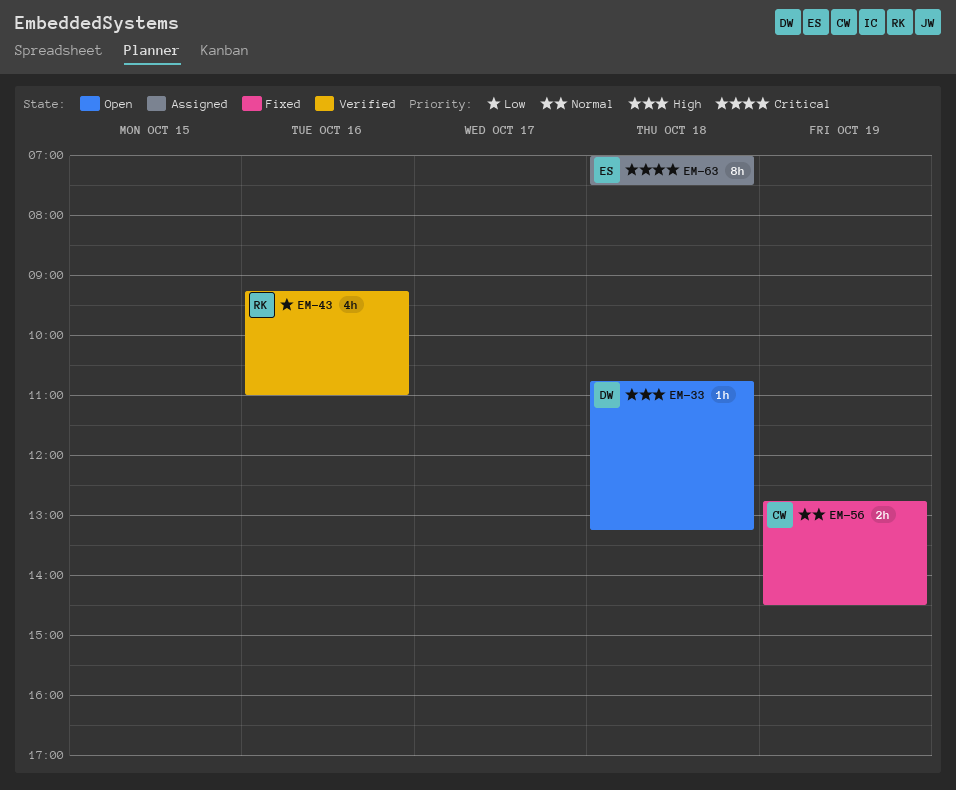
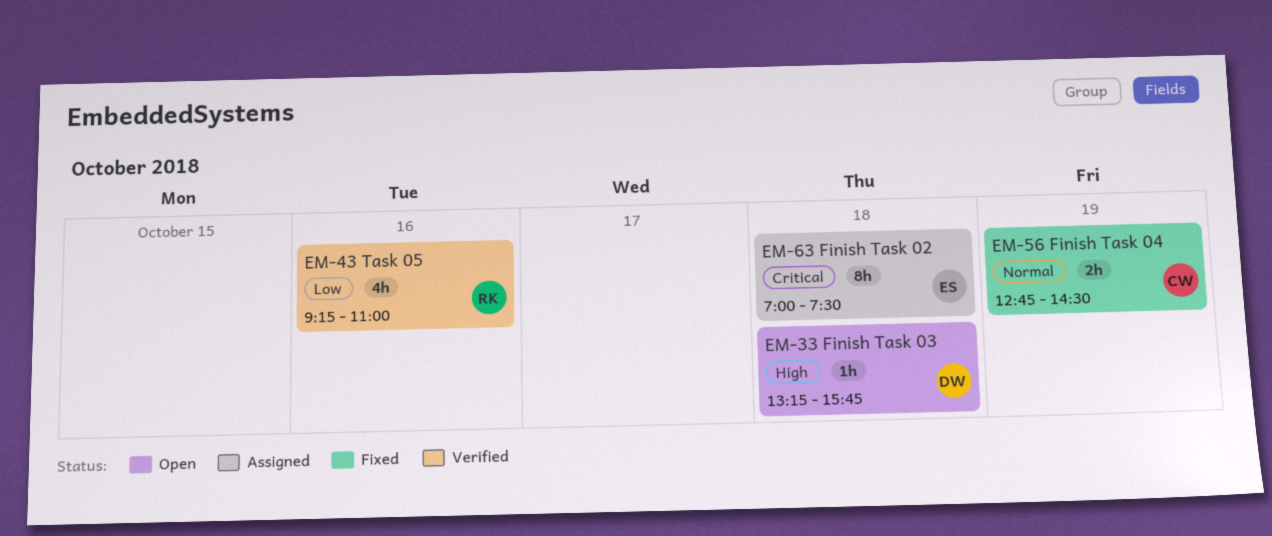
EM-33, begins: 10:45 -> 13:15
EM-33, ends: 13:15 -> 15:45

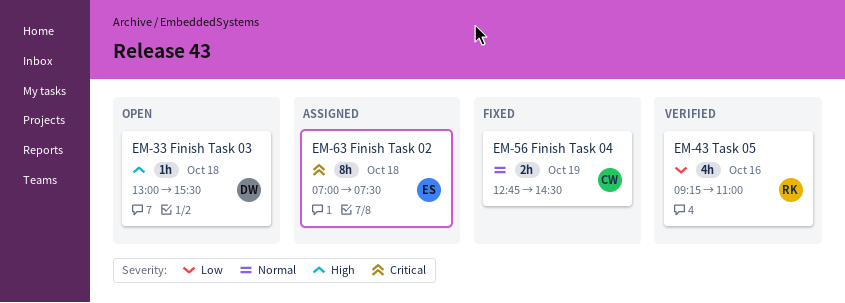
EM-33, begins: 13:15 -> 13:00
EM-33, ends: 15:45 -> 15:30

